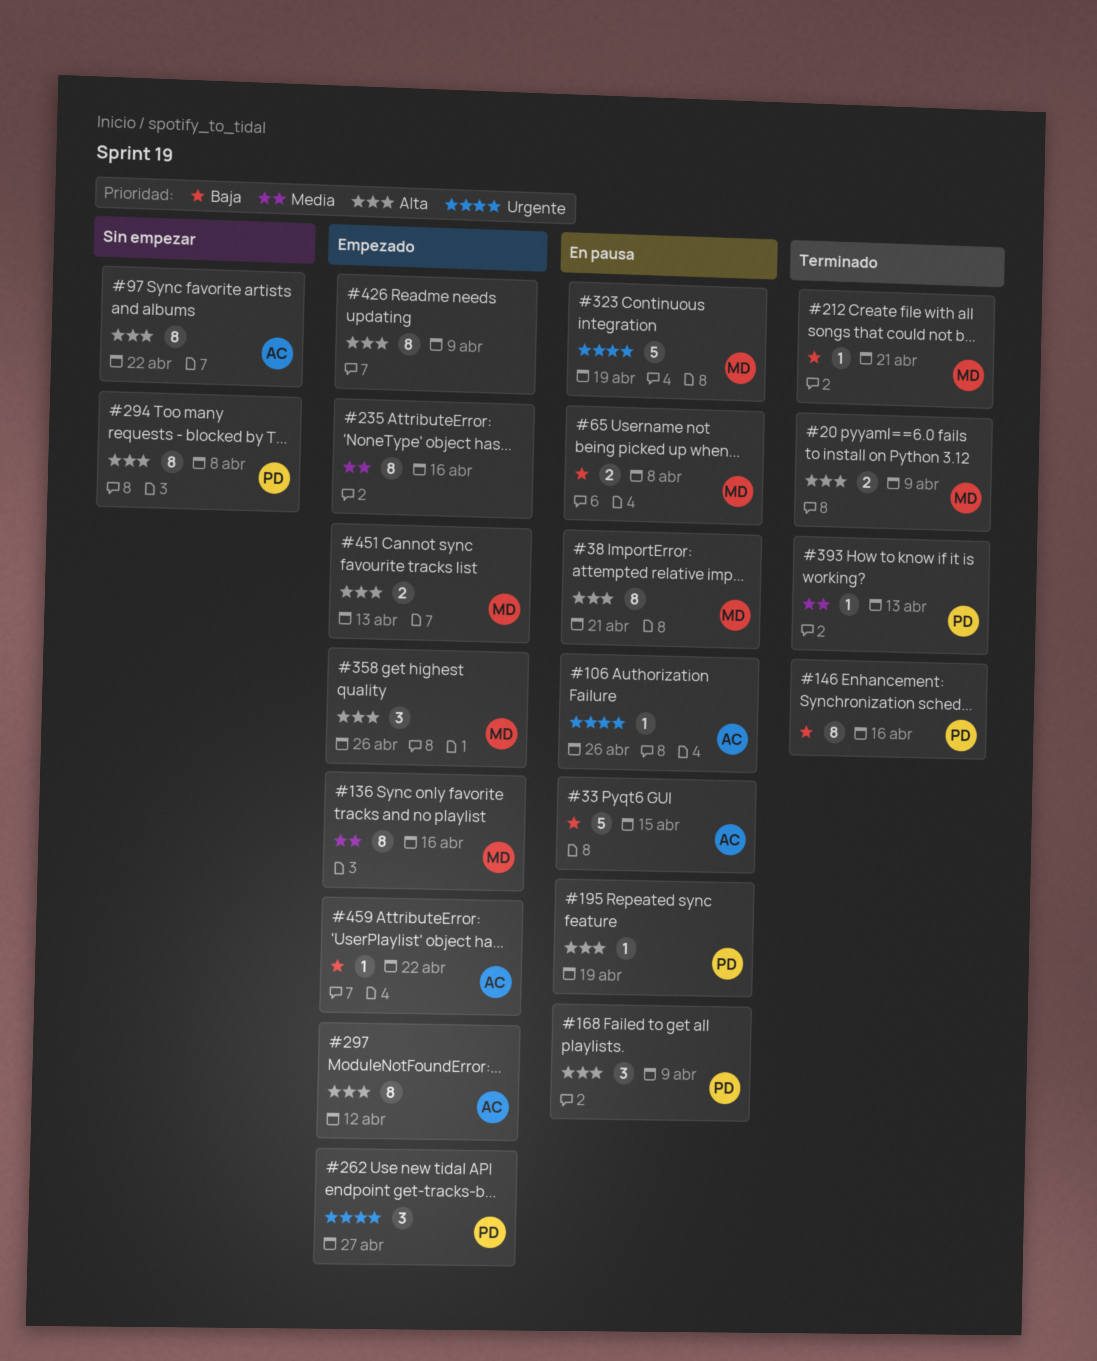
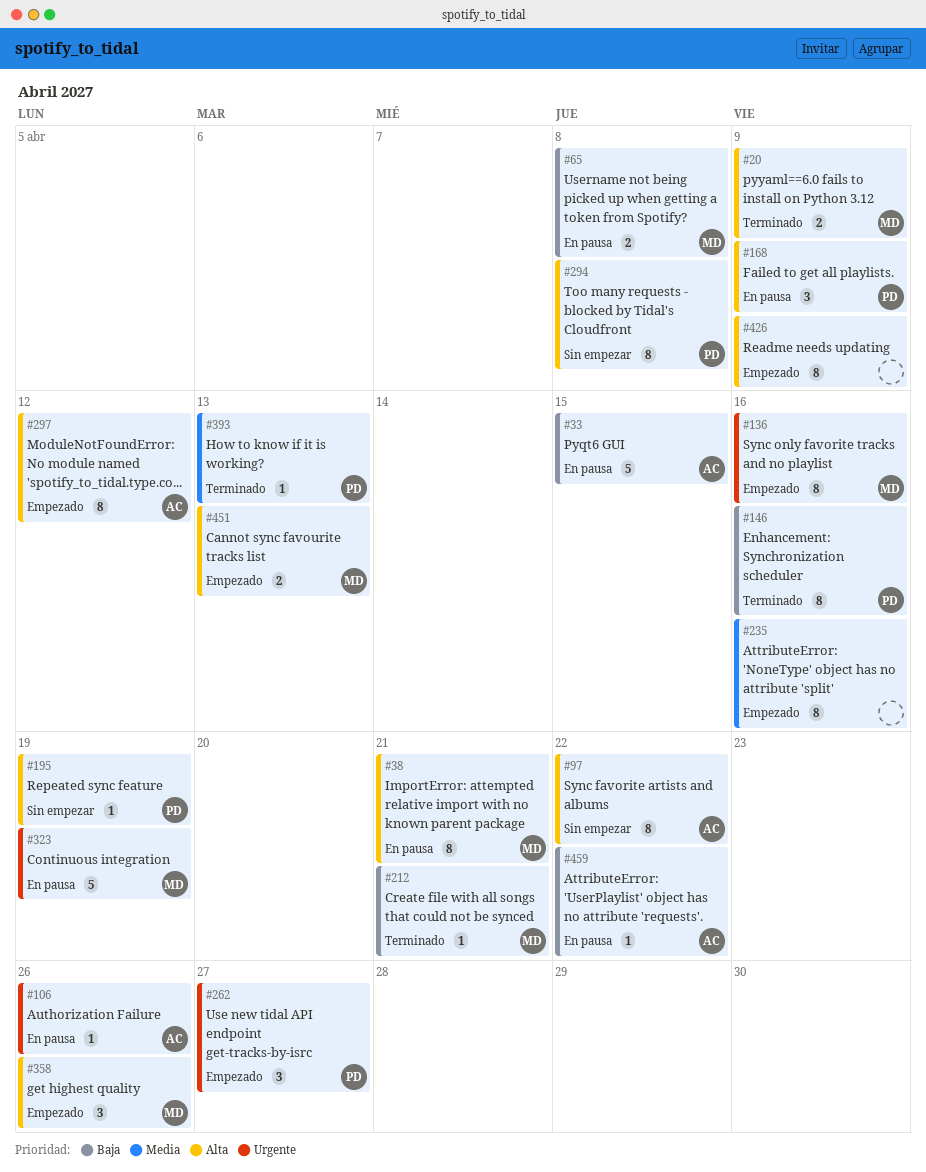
#136, priority: Media -> Urgente
#195, status: En pausa -> Sin empezar
#459, status: Empezado -> En pausa

